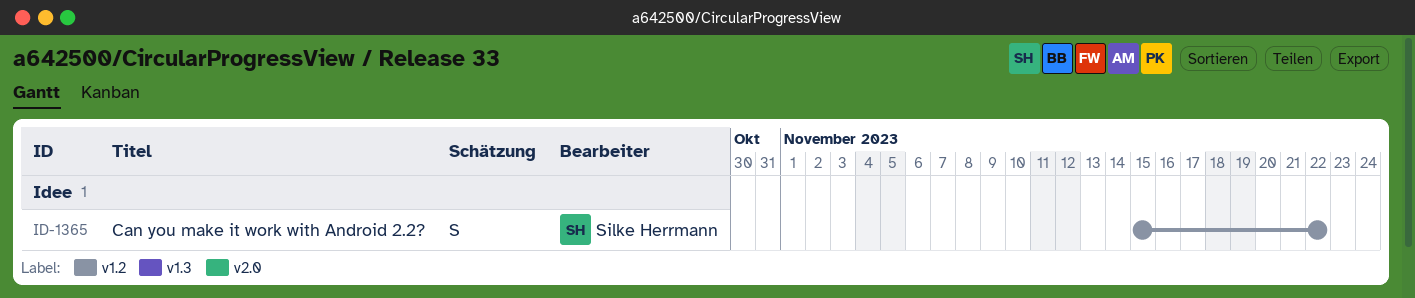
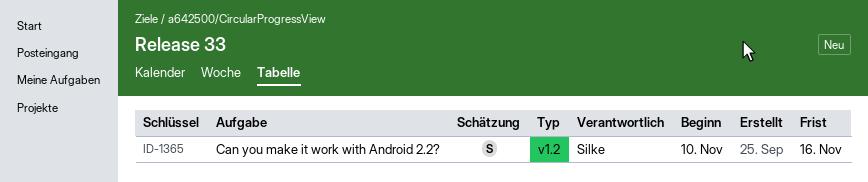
ID-1365, start: Nov 15 -> Nov 10
ID-1365, due: Nov 22 -> Nov 16

